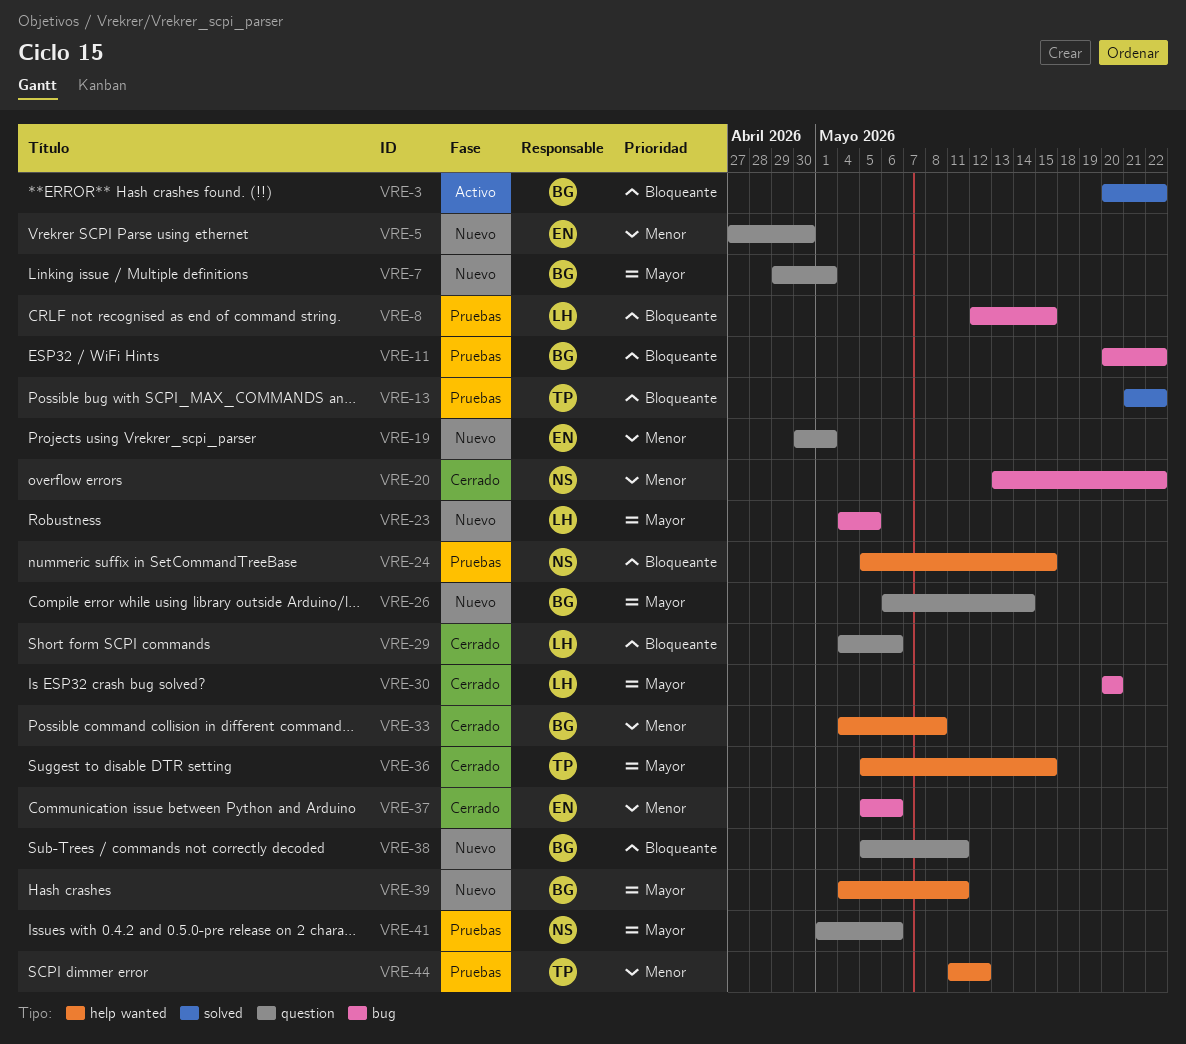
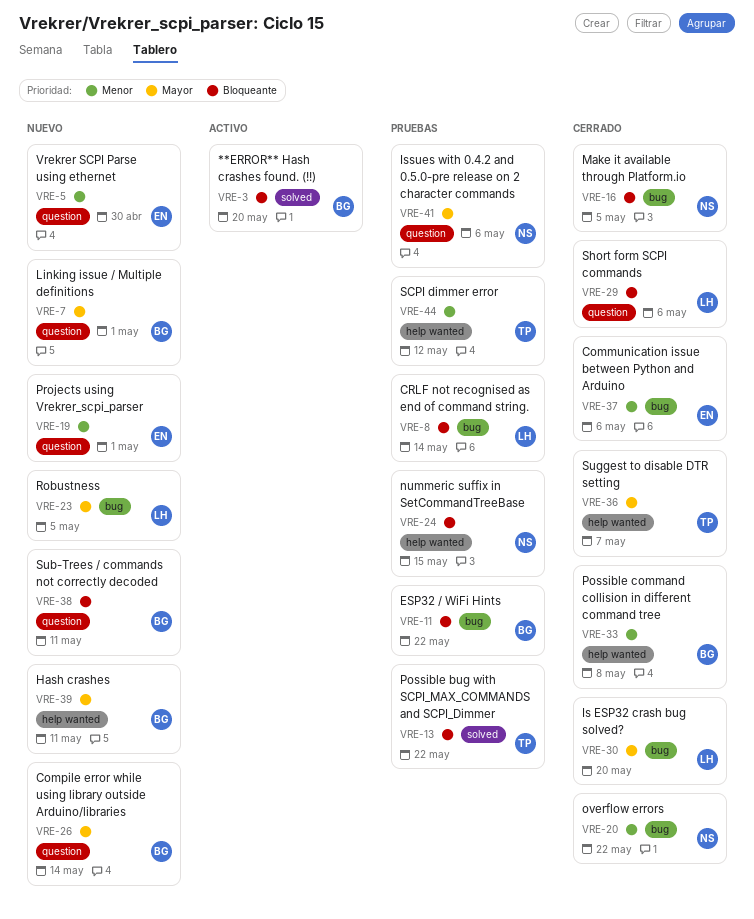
VRE-3, due: May 22 -> May 20
VRE-8, due: May 15 -> May 14
VRE-16: none -> present
VRE-36, due: May 15 -> May 7

